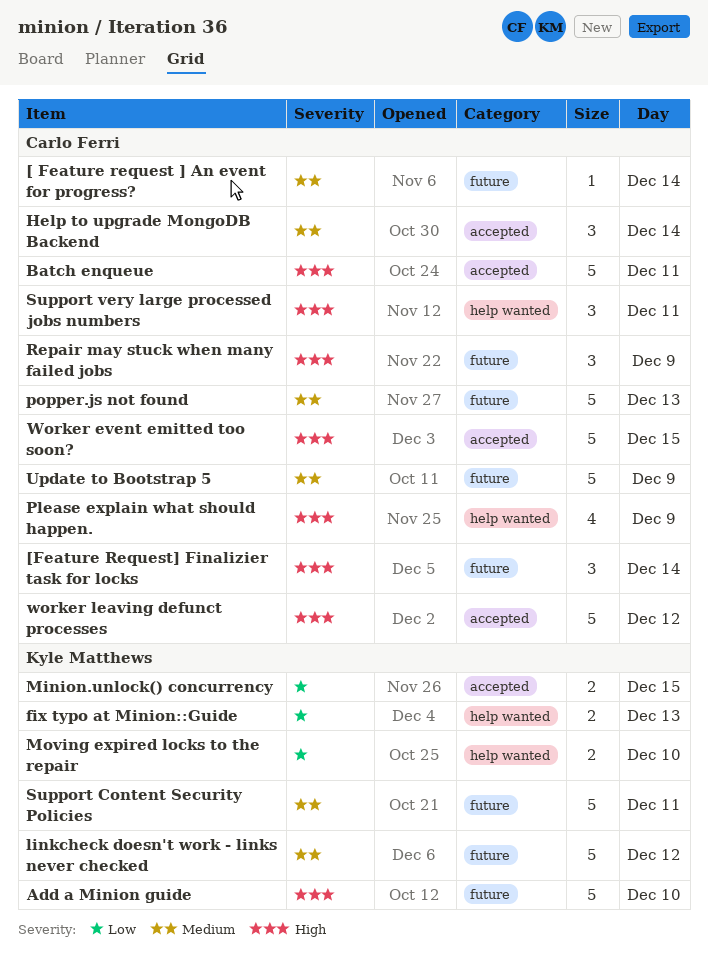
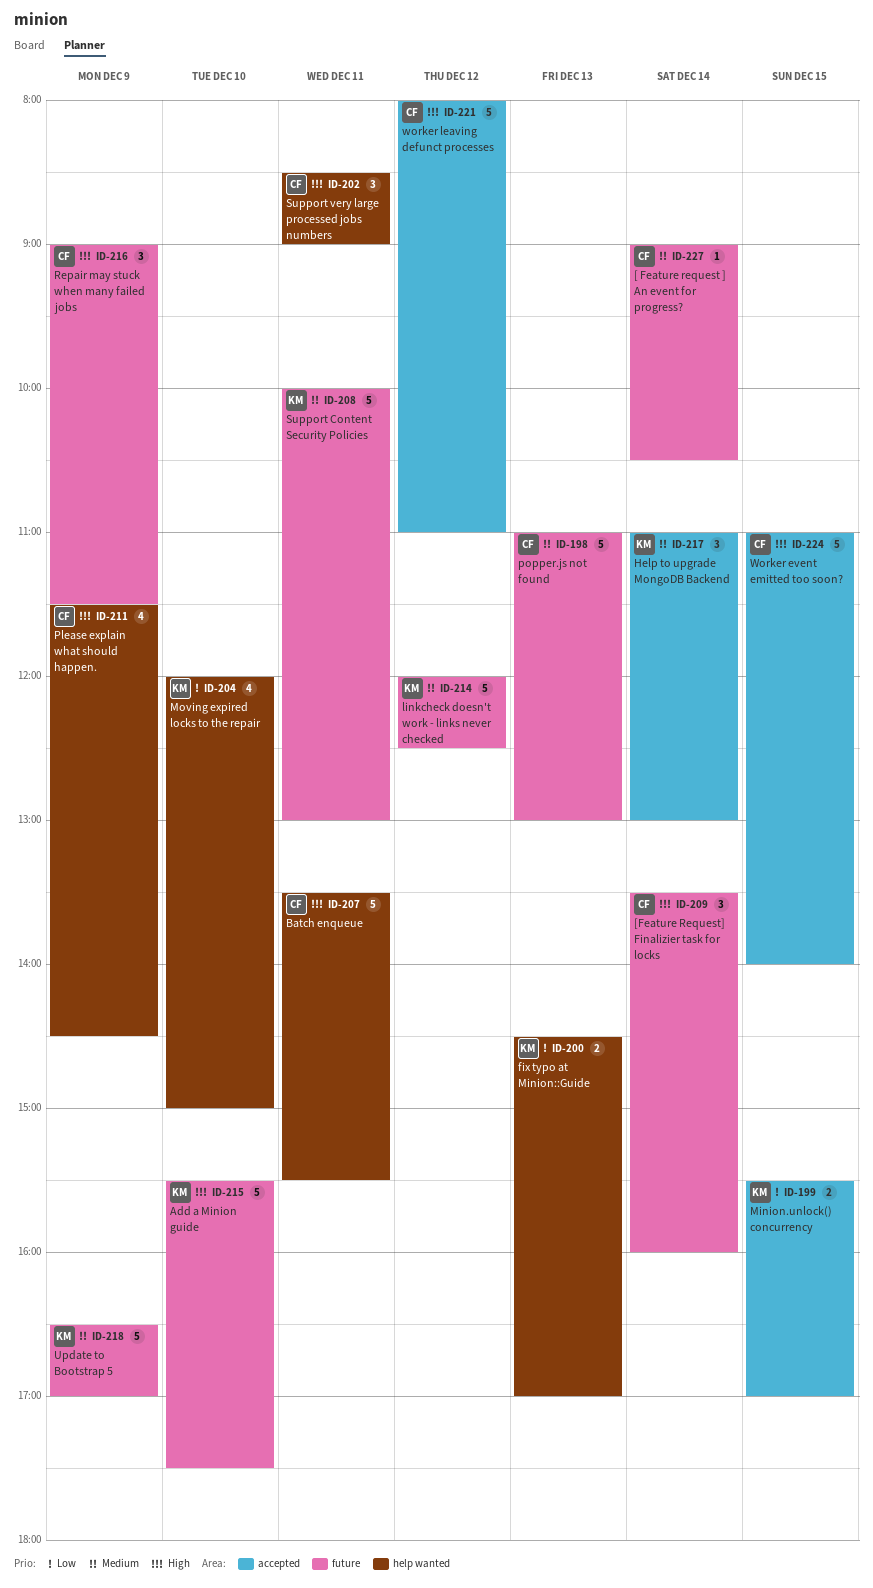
Batch enqueue, label: accepted -> help wanted
Help to upgrade MongoDB Backend, owner: Carlo Ferri -> Kyle Matthews
Moving expired locks to the repair, estimate: 2 -> 4
Update to Bootstrap 5, owner: Carlo Ferri -> Kyle Matthews

